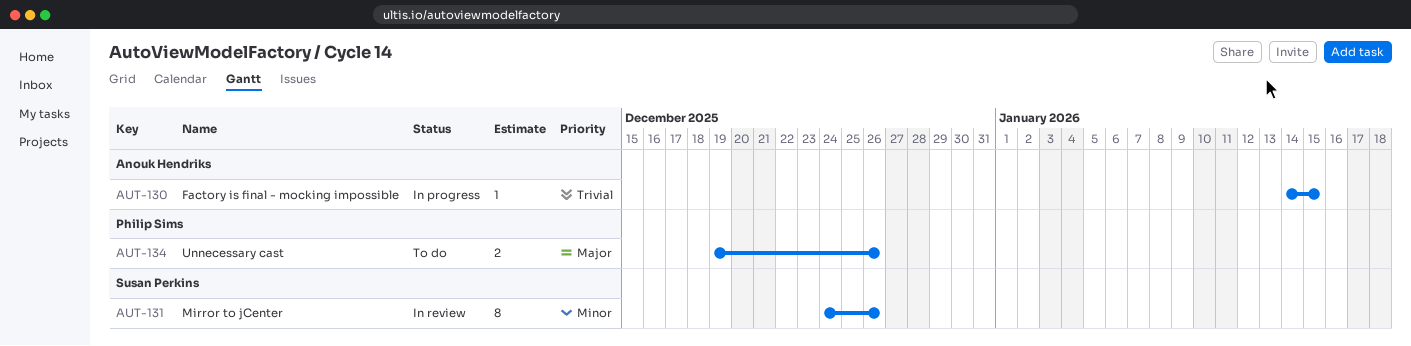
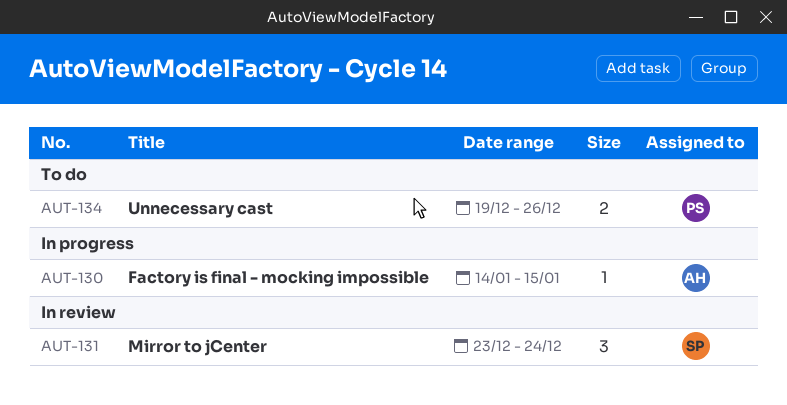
AUT-131, estimate: 8 -> 3
AUT-131, start: Dec 24 -> Dec 23
AUT-131, due: Dec 26 -> Dec 24

